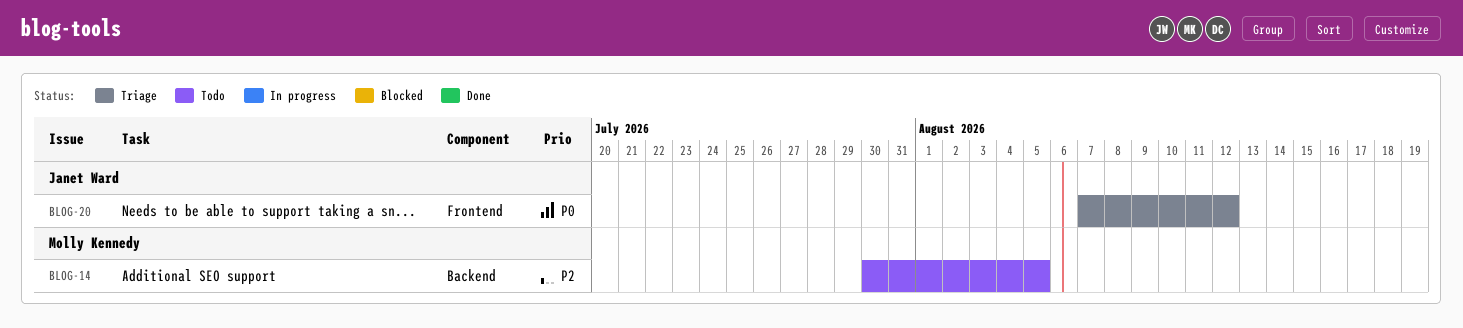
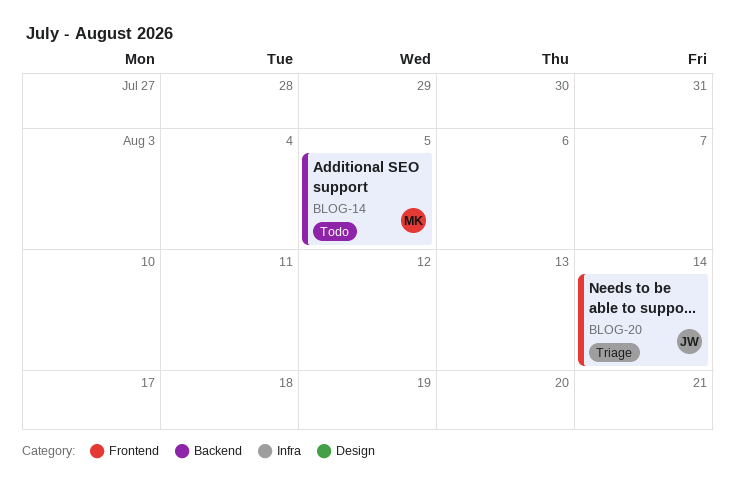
BLOG-20, due: Aug 12 -> Aug 14

